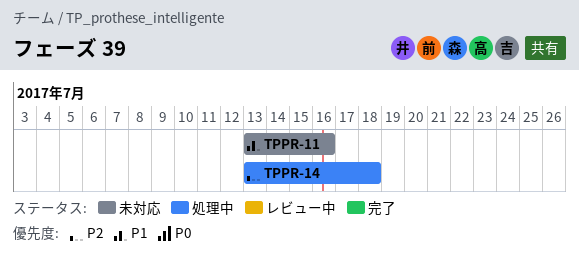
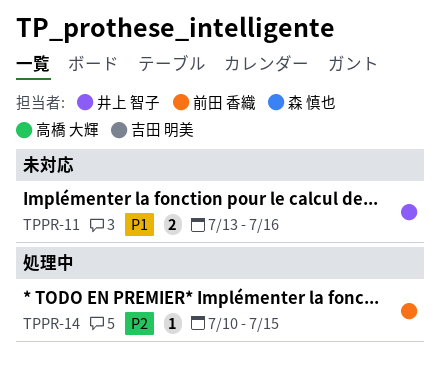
TPPR-14, start: Jul 13 -> Jul 10
TPPR-14, due: Jul 18 -> Jul 15

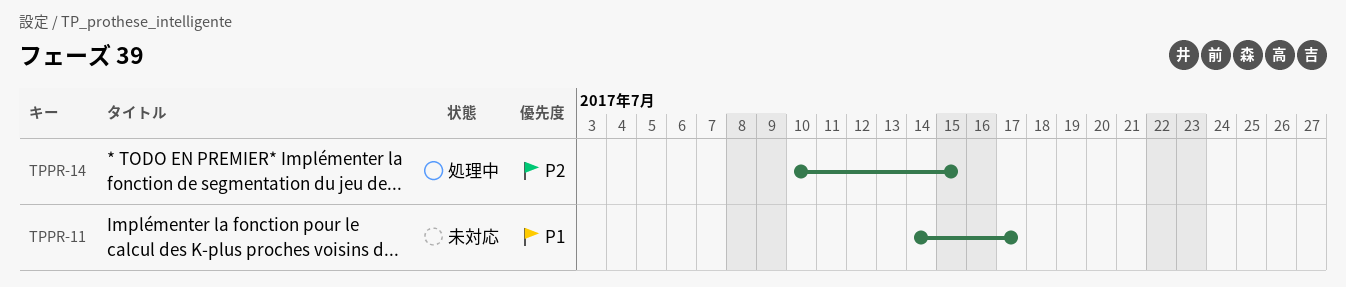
TPPR-11, start: Jul 13 -> Jul 14
TPPR-11, due: Jul 16 -> Jul 17

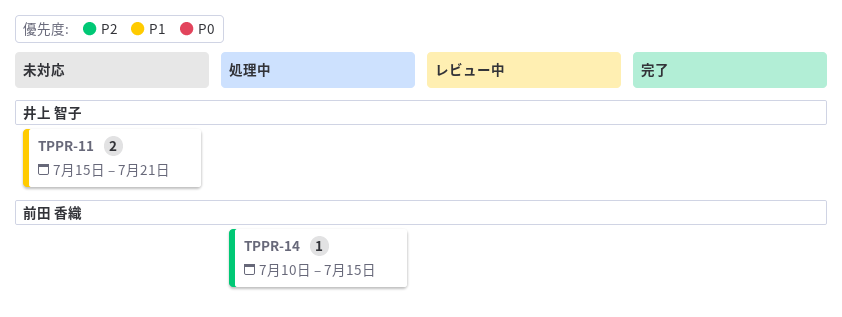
TPPR-11, start: Jul 14 -> Jul 15
TPPR-11, due: Jul 17 -> Jul 21

